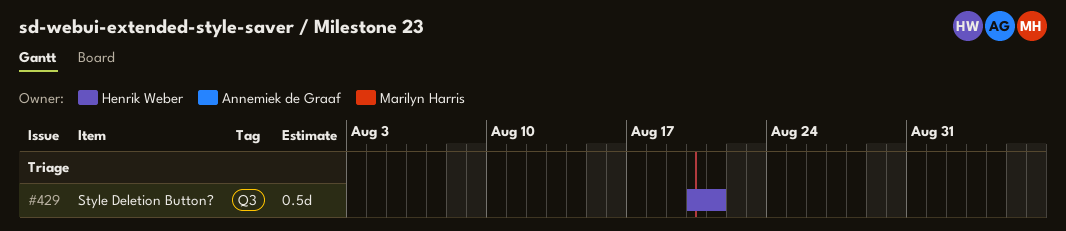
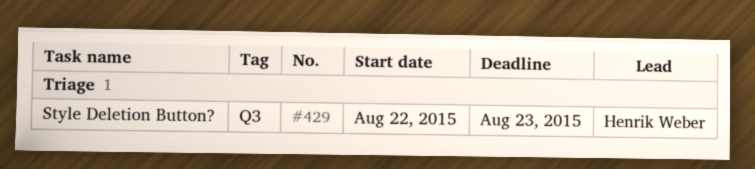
#429, start: Aug 20 -> Aug 22
#429, due: Aug 21 -> Aug 23

